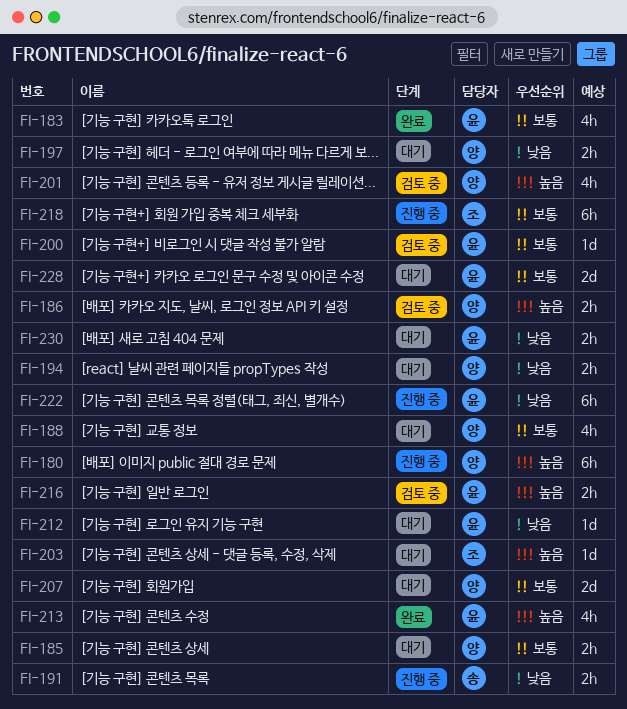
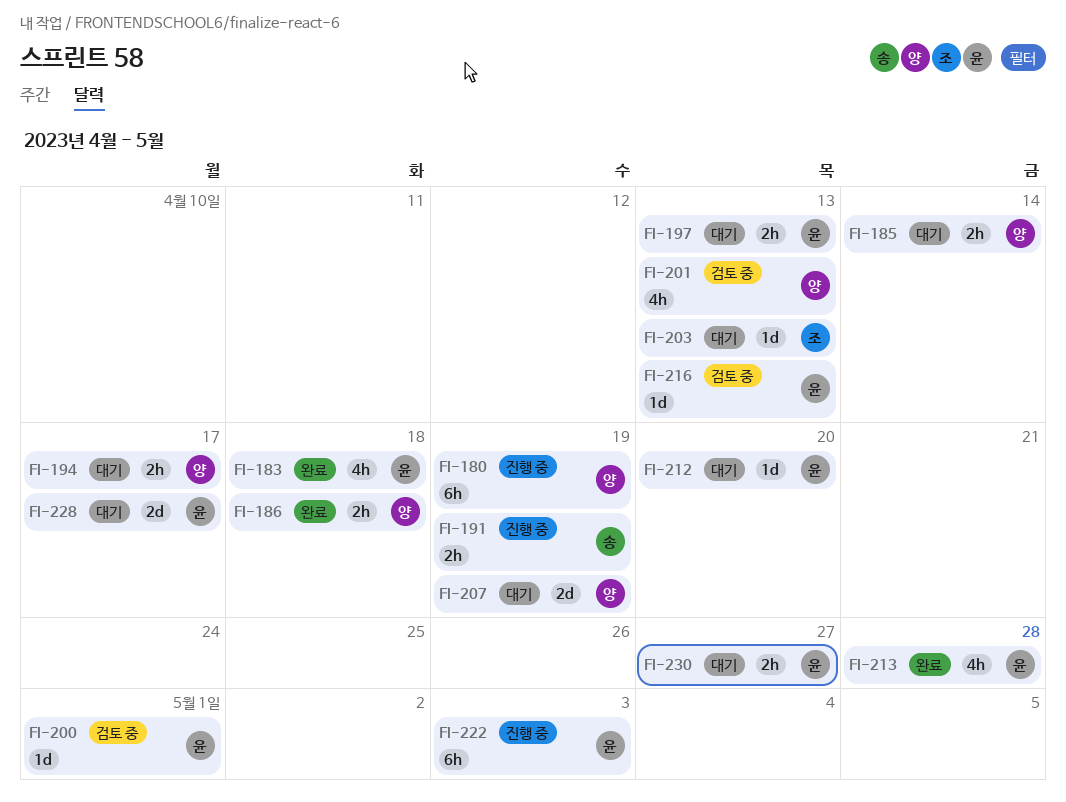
FI-186, status: 검토 중 -> 완료
FI-188: present -> none
FI-197, owner: 양 -> 윤
FI-216, estimate: 2h -> 1d
FI-218: present -> none

